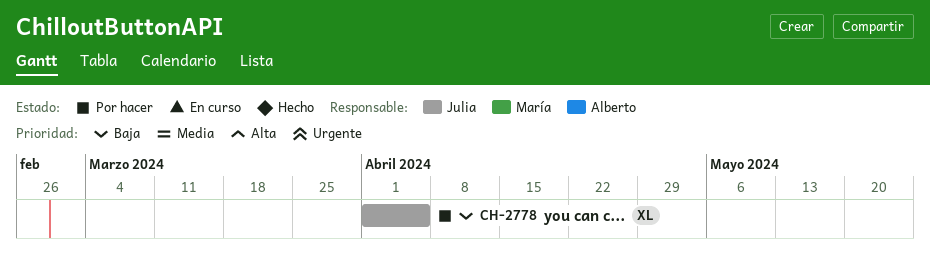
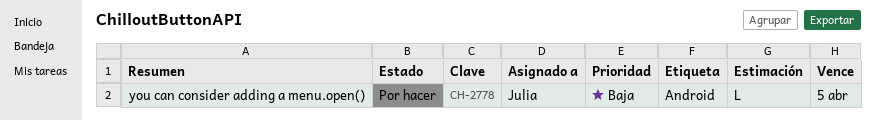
CH-2778, estimate: XL -> L

